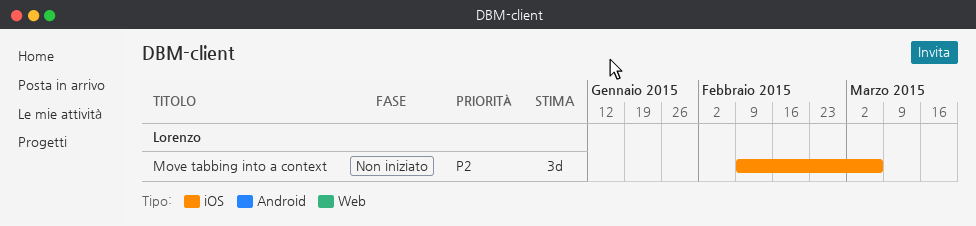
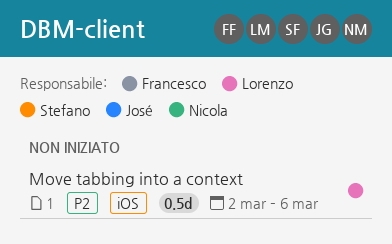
Move tabbing into a context, estimate: 3d -> 0.5d
Move tabbing into a context, start: Feb 9 -> Mar 2

